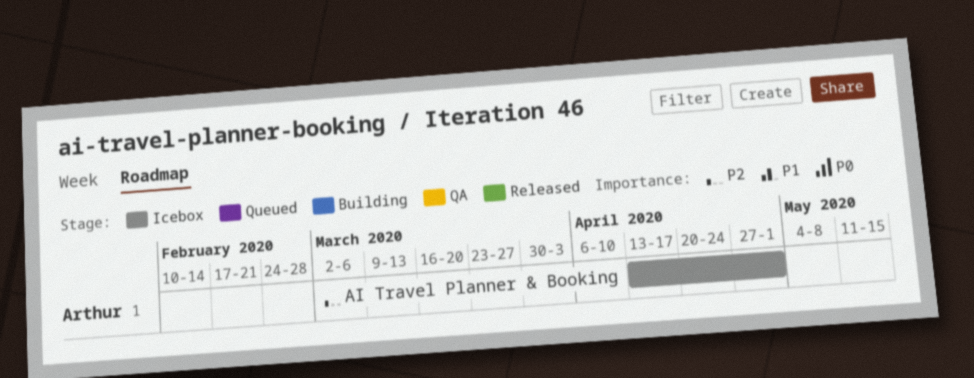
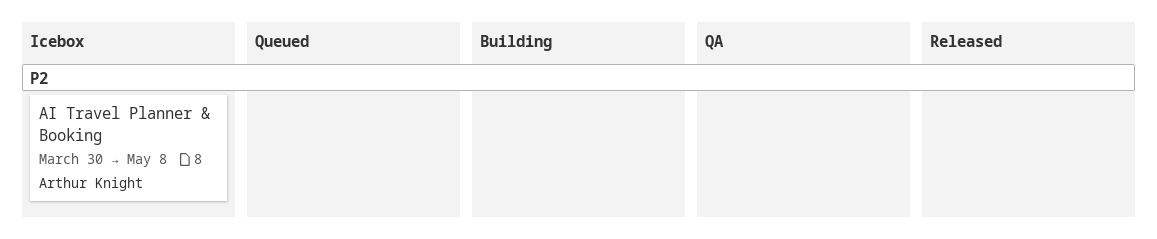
AI Travel Planner & Booking, start: Apr 13 -> Mar 30
AI Travel Planner & Booking, due: May 1 -> May 8

